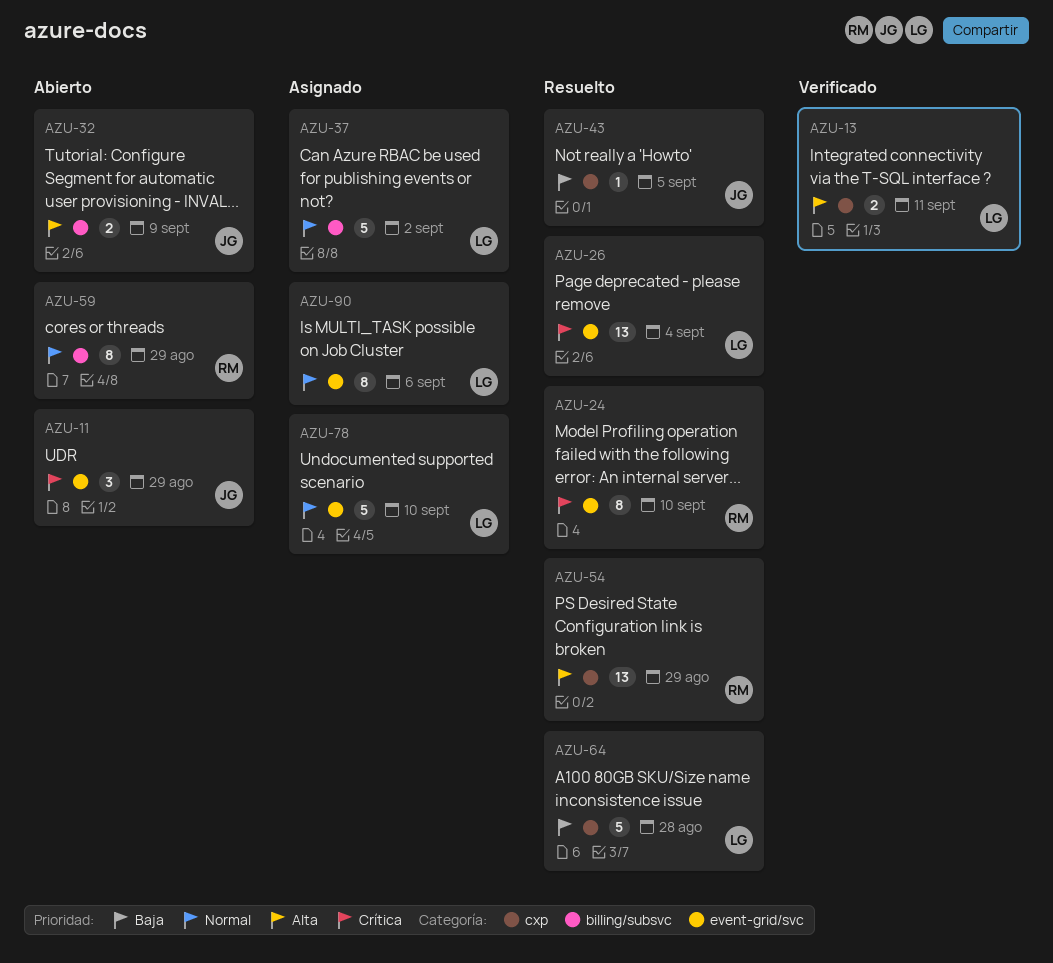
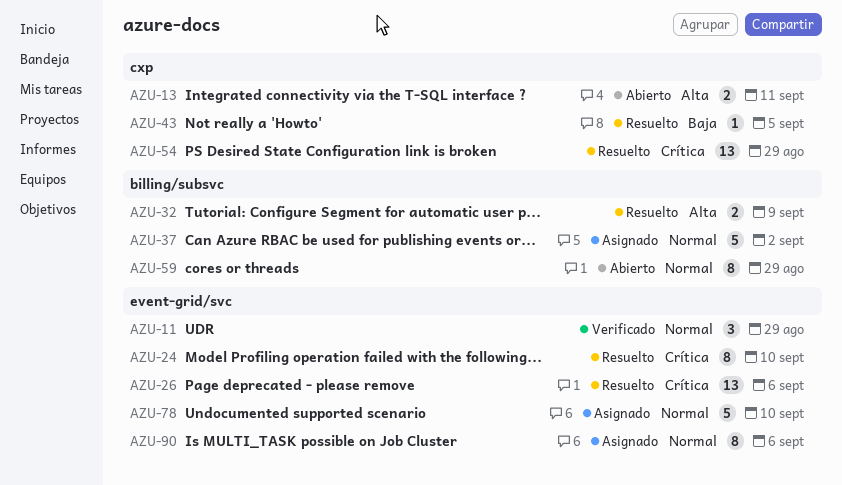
AZU-11, status: Abierto -> Verificado
AZU-11, priority: Crítica -> Normal
AZU-13, status: Verificado -> Abierto
AZU-26, due: Sep 4 -> Sep 6
AZU-32, status: Abierto -> Resuelto
AZU-54, priority: Alta -> Crítica
AZU-64: present -> none

